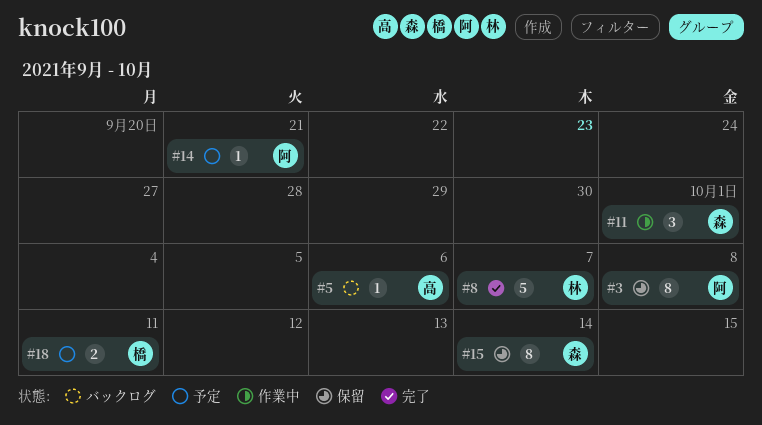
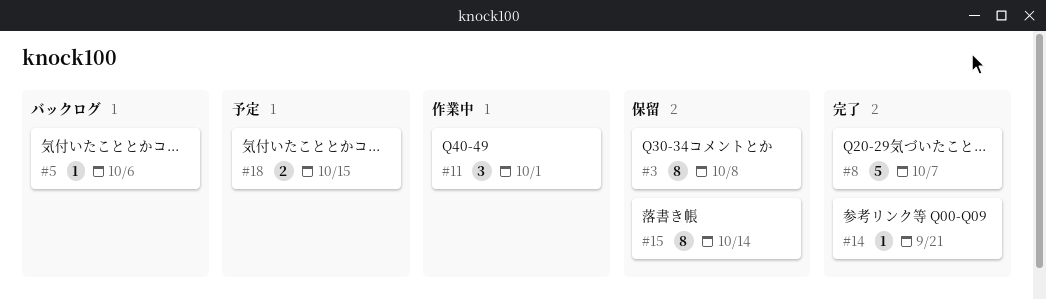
#14, status: 予定 -> 完了
#18, due: Oct 11 -> Oct 15

